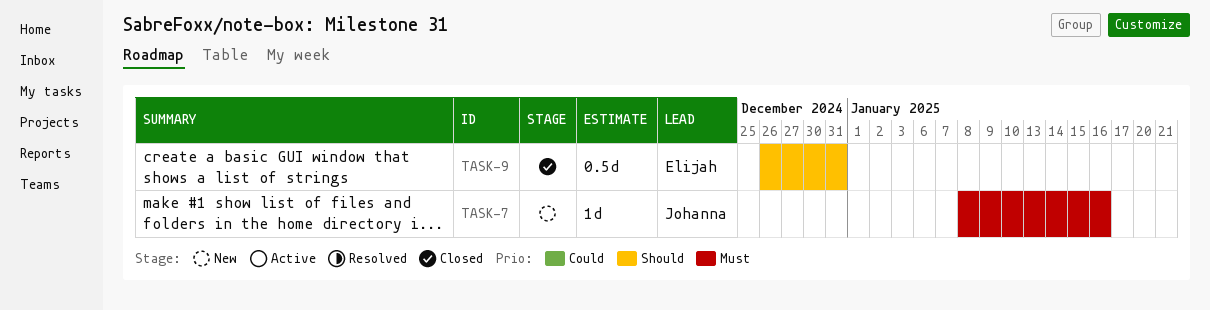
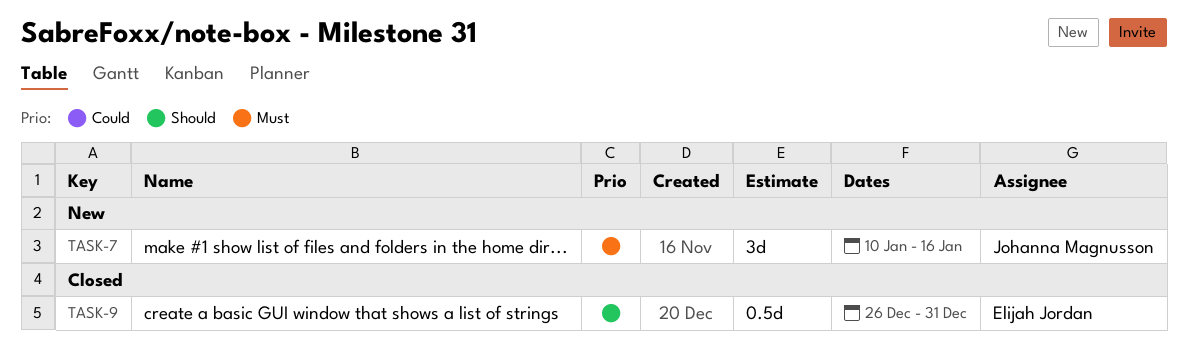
TASK-7, estimate: 1d -> 3d
TASK-7, start: Jan 8 -> Jan 10

